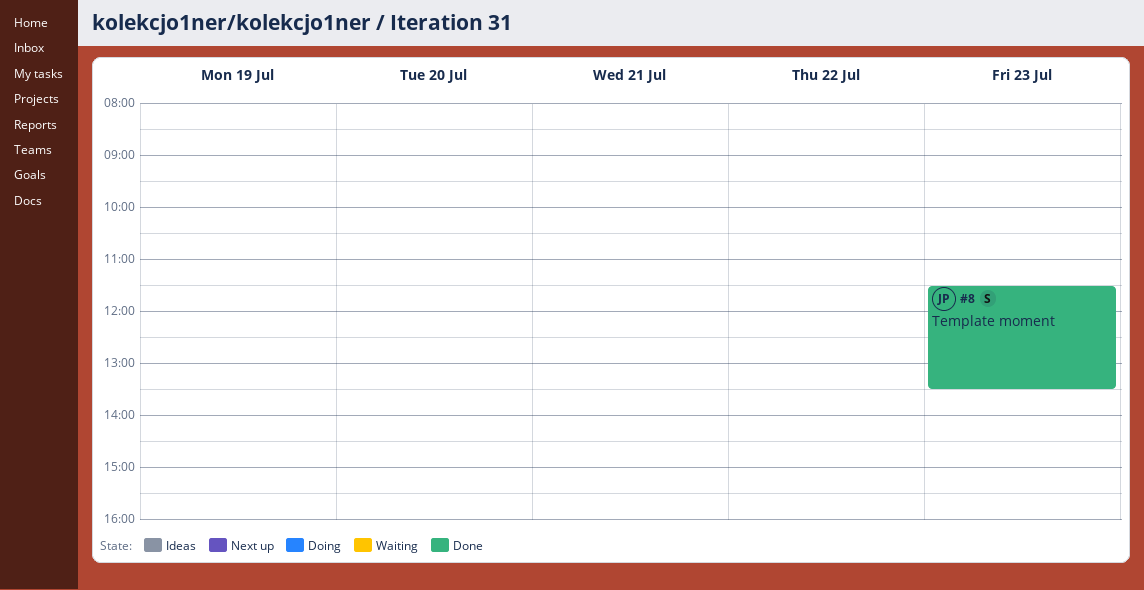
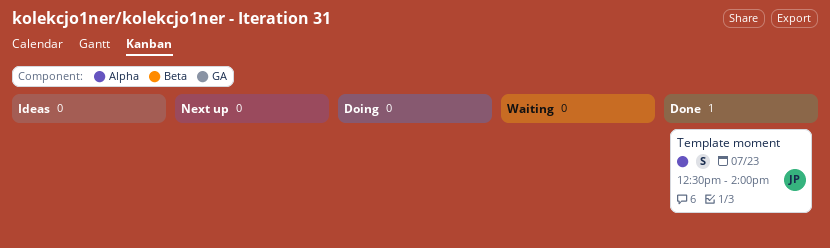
Template moment, begins: 11:30 -> 12:30
Template moment, ends: 13:30 -> 14:00

